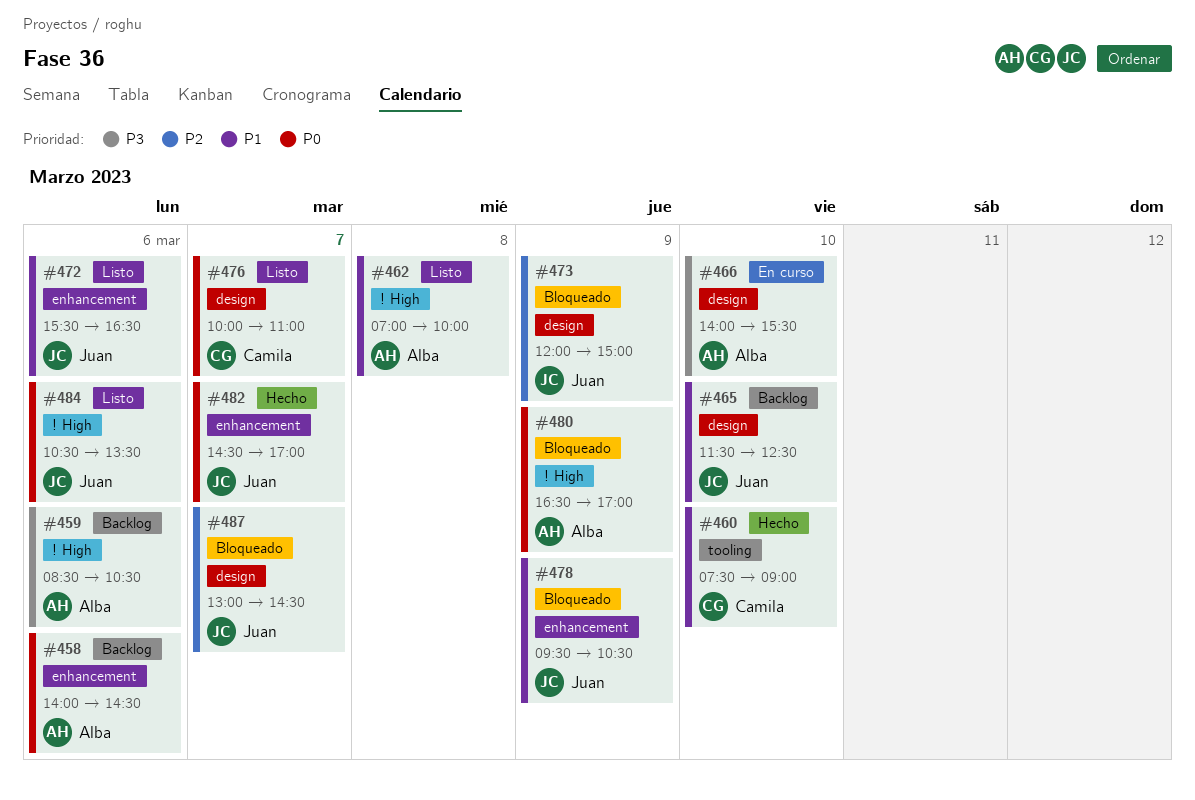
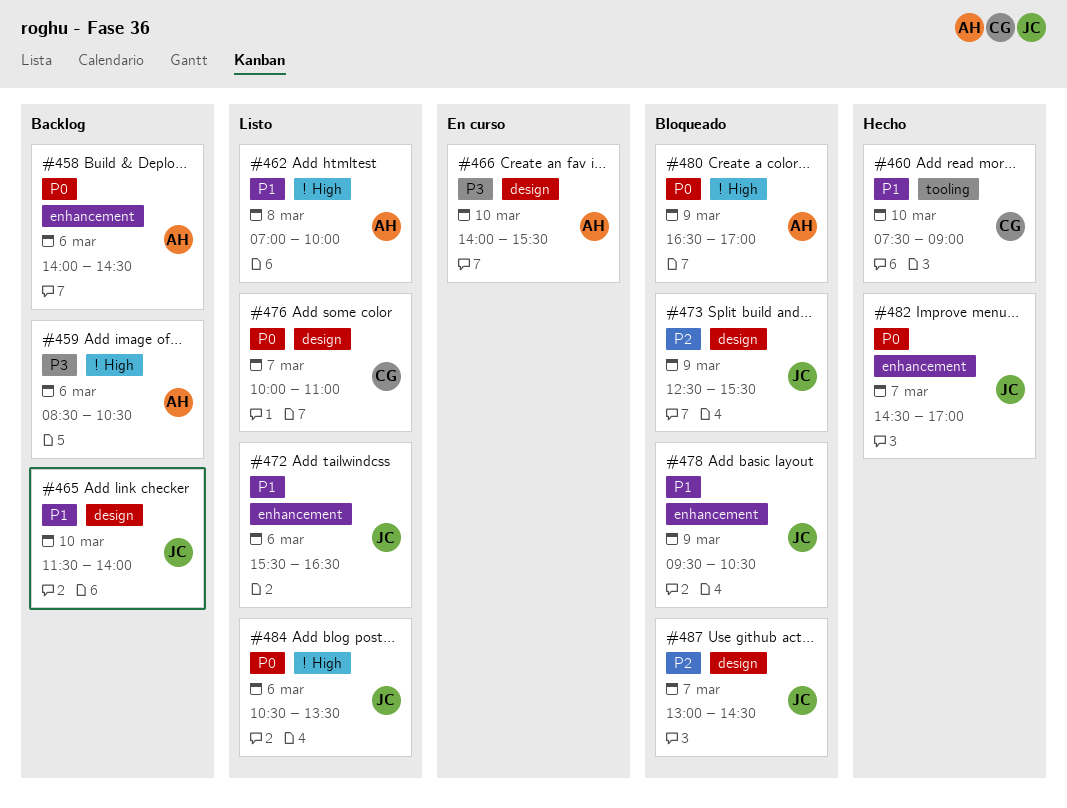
#465, ends: 12:30 -> 14:00
#473, begins: 12:00 -> 12:30
#473, ends: 15:00 -> 15:30

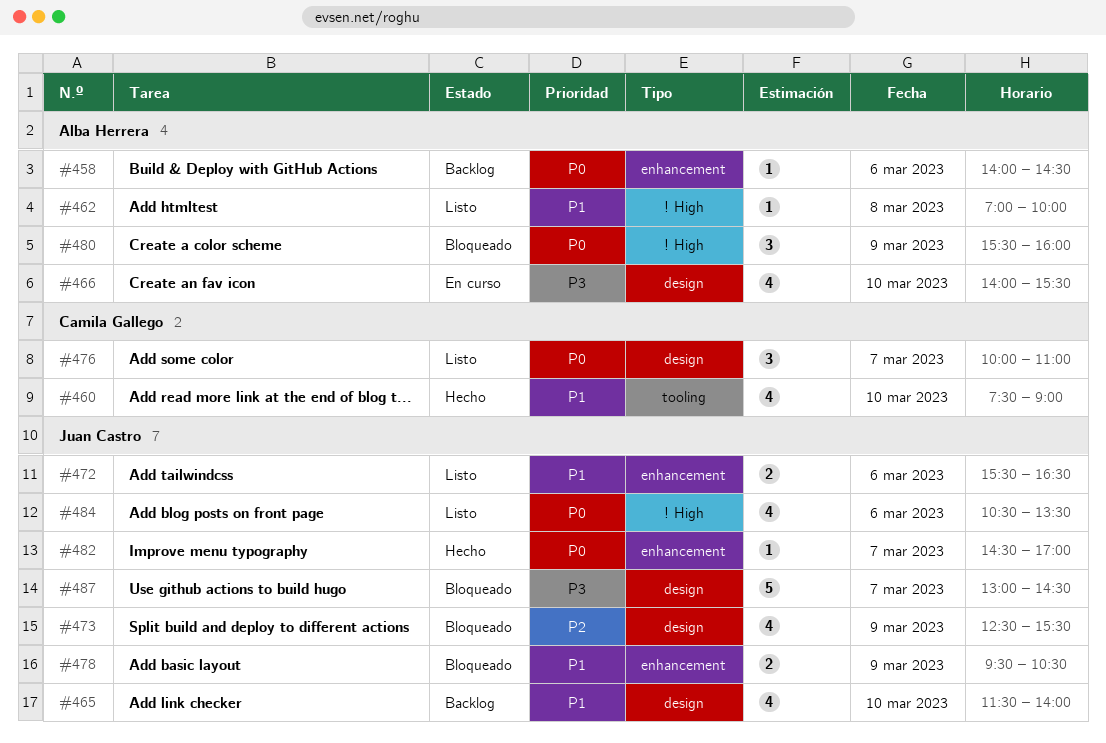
#459: present -> none
#480, begins: 16:30 -> 15:30
#480, ends: 17:00 -> 16:00
#487, priority: P2 -> P3

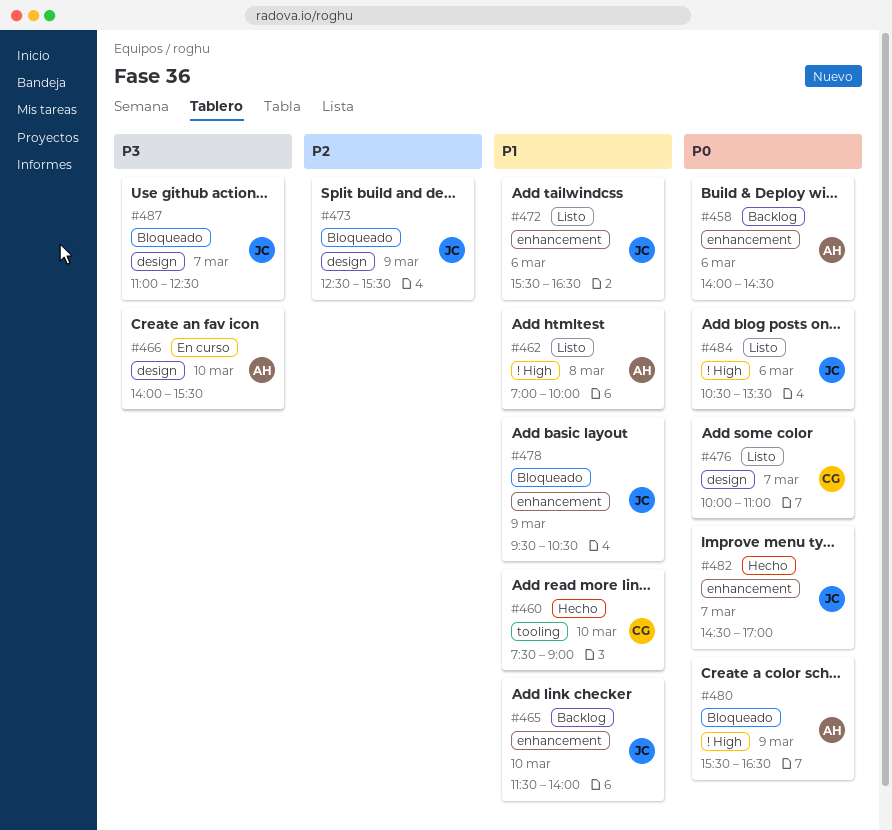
#465, label: design -> enhancement
#480, ends: 16:00 -> 16:30
#487, begins: 13:00 -> 11:00
#487, ends: 14:30 -> 12:30

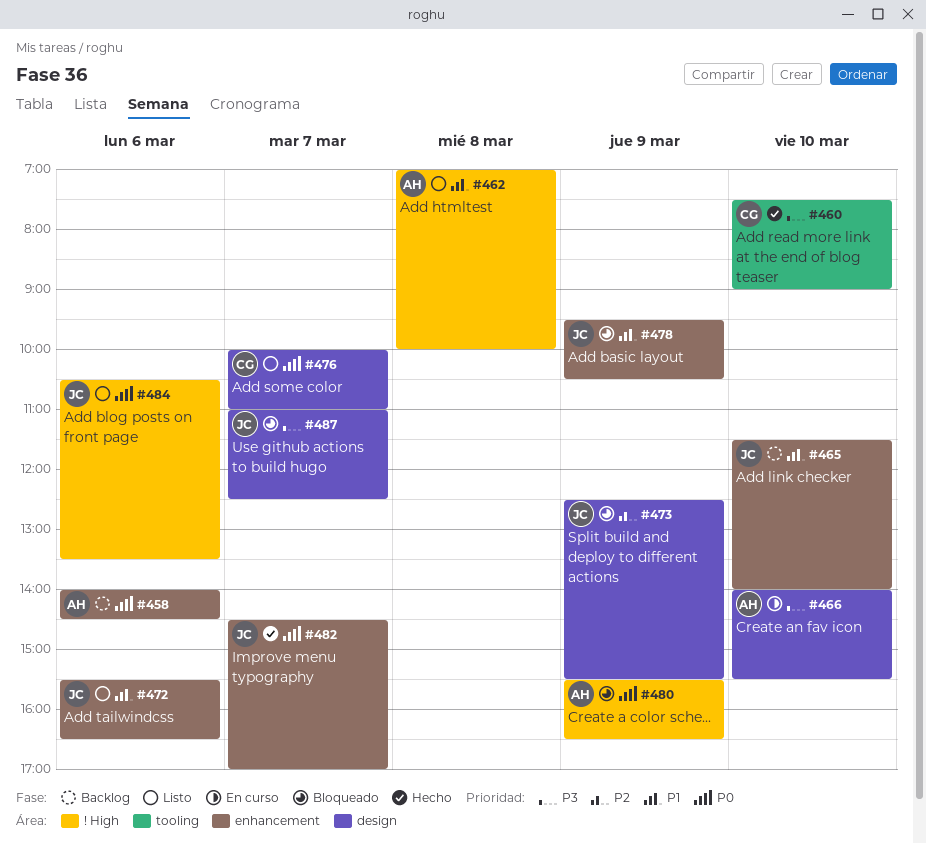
#460, priority: P1 -> P3

